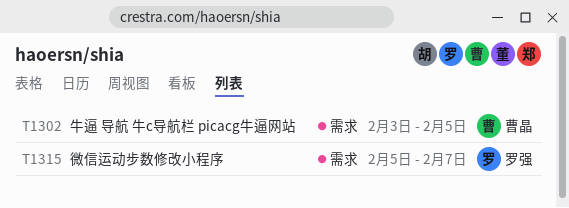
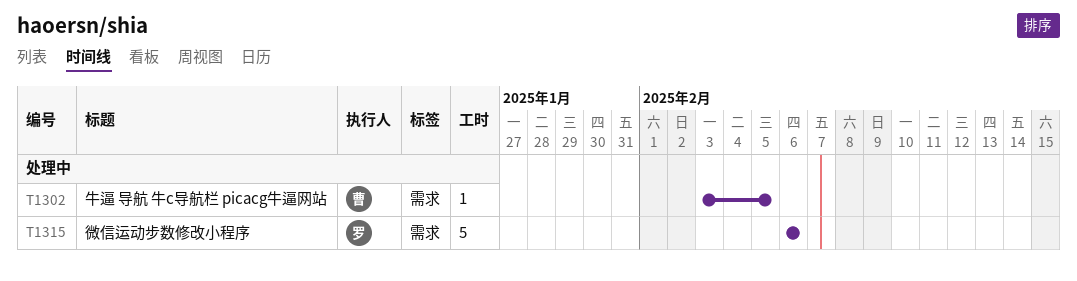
T1315, start: Feb 5 -> Feb 6
T1315, due: Feb 7 -> Feb 6

